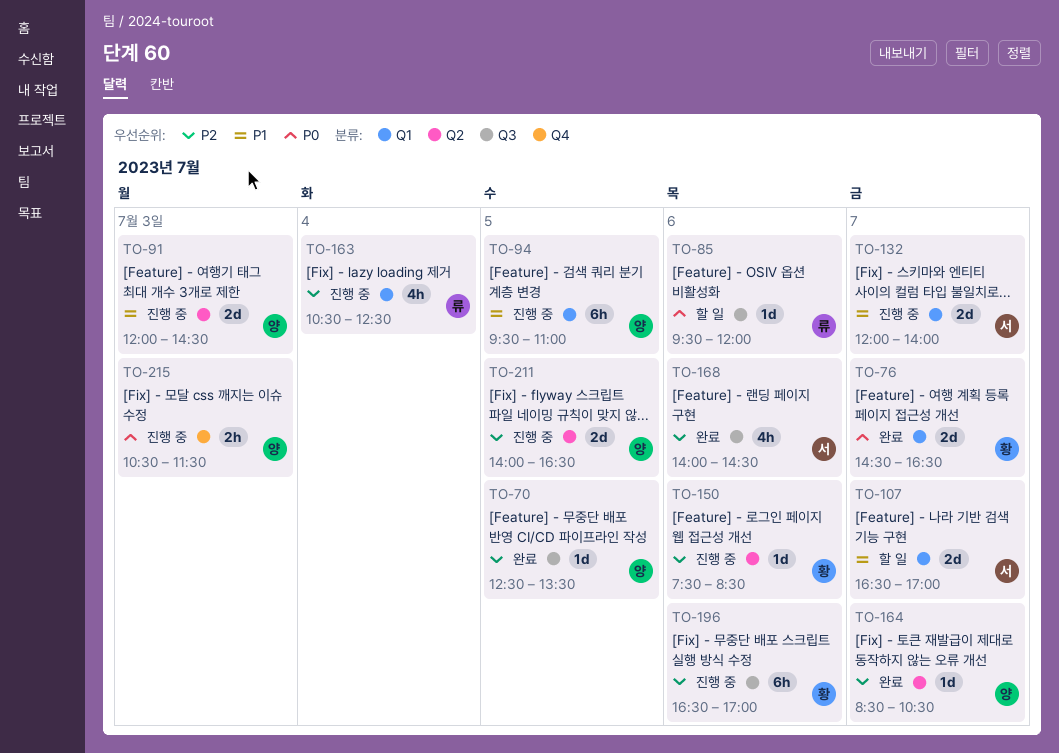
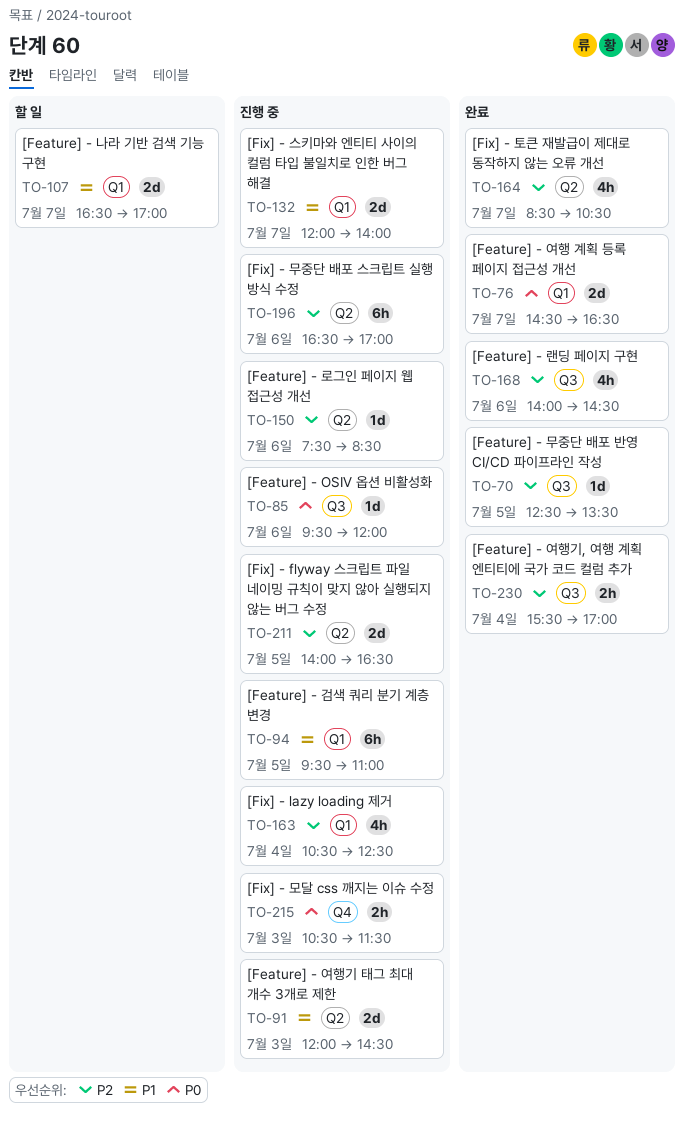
TO-85, status: 할 일 -> 진행 중
TO-164, estimate: 1d -> 4h
TO-196, label: Q3 -> Q2
TO-230: none -> present

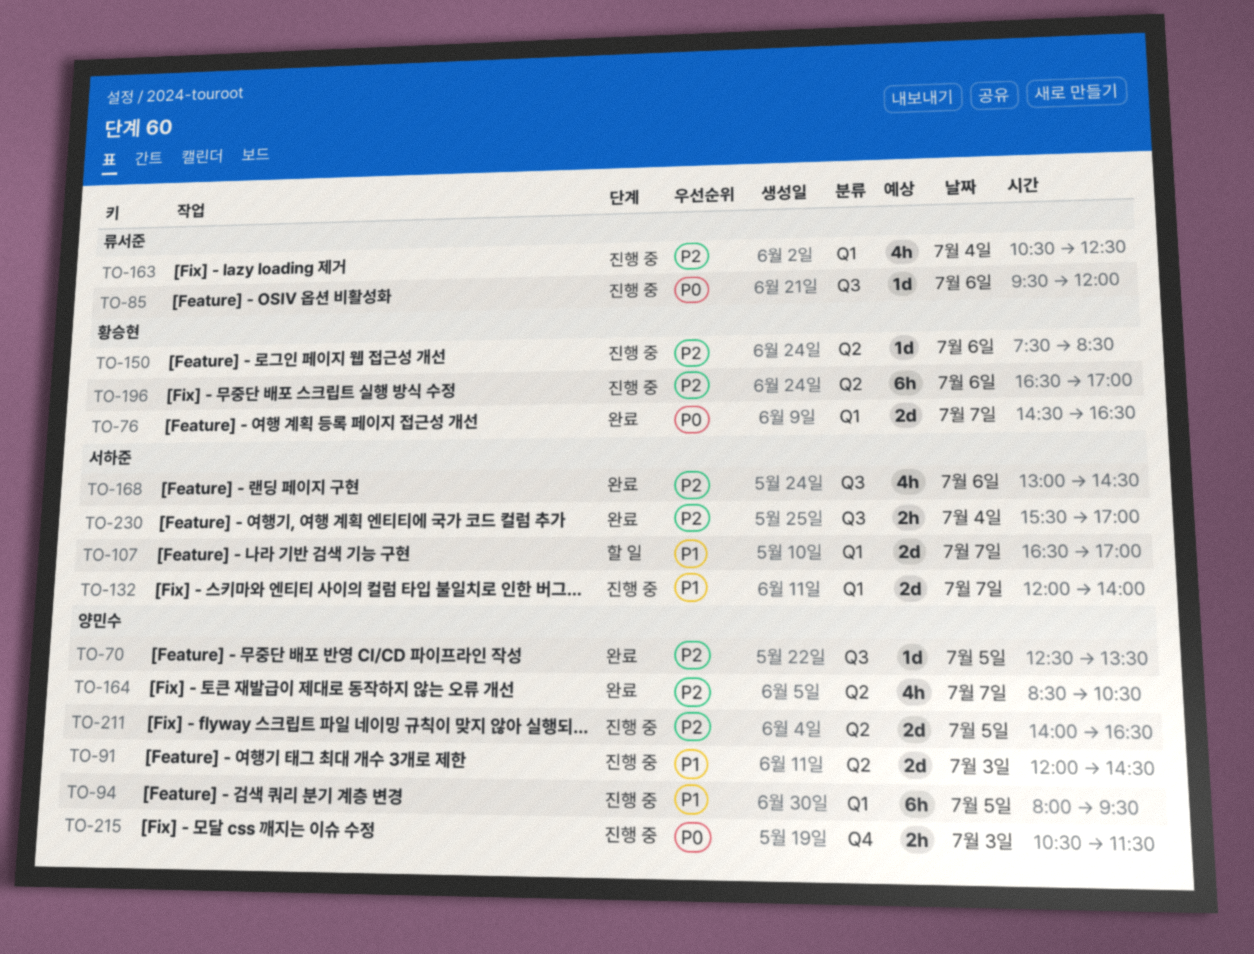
TO-94, begins: 09:30 -> 08:00
TO-94, ends: 11:00 -> 09:30
TO-168, begins: 14:00 -> 13:00

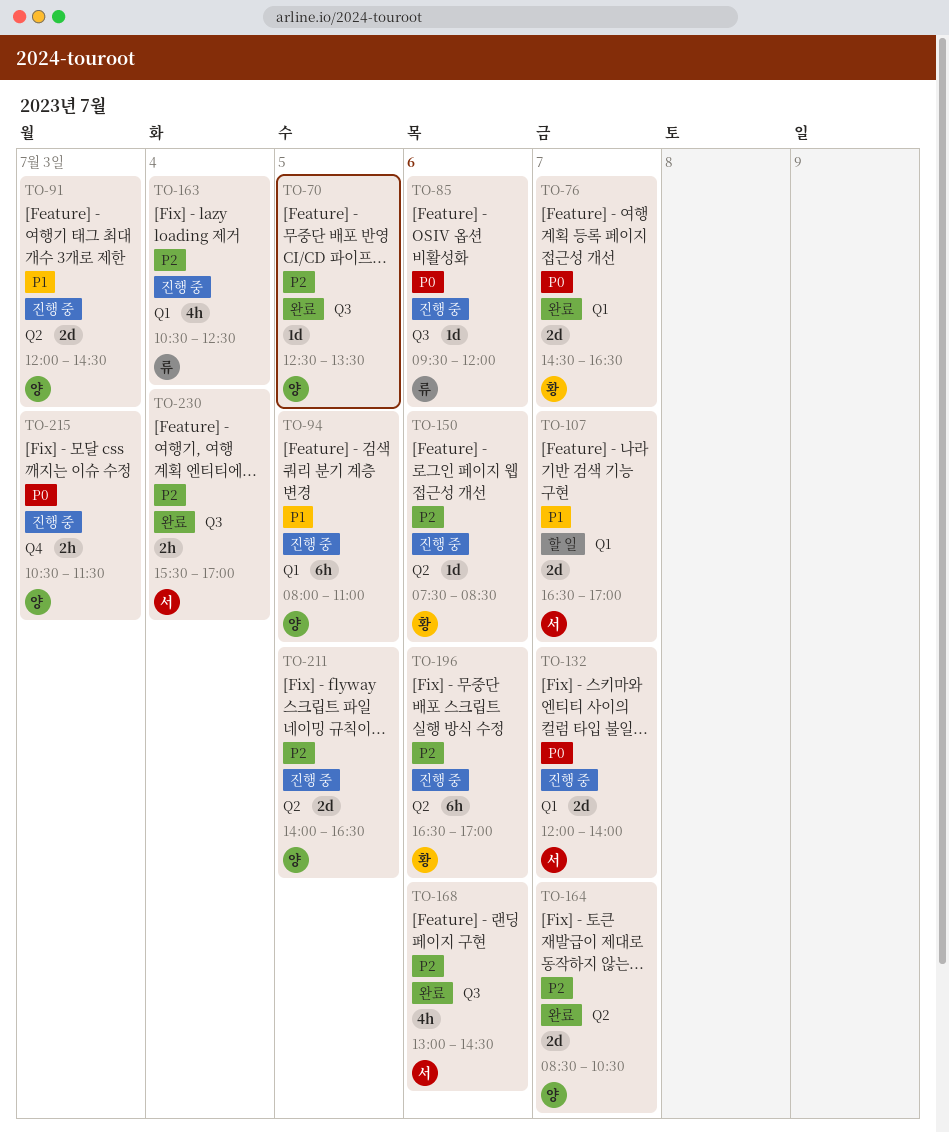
TO-94, ends: 09:30 -> 11:00
TO-132, priority: P1 -> P0
TO-164, estimate: 4h -> 2d

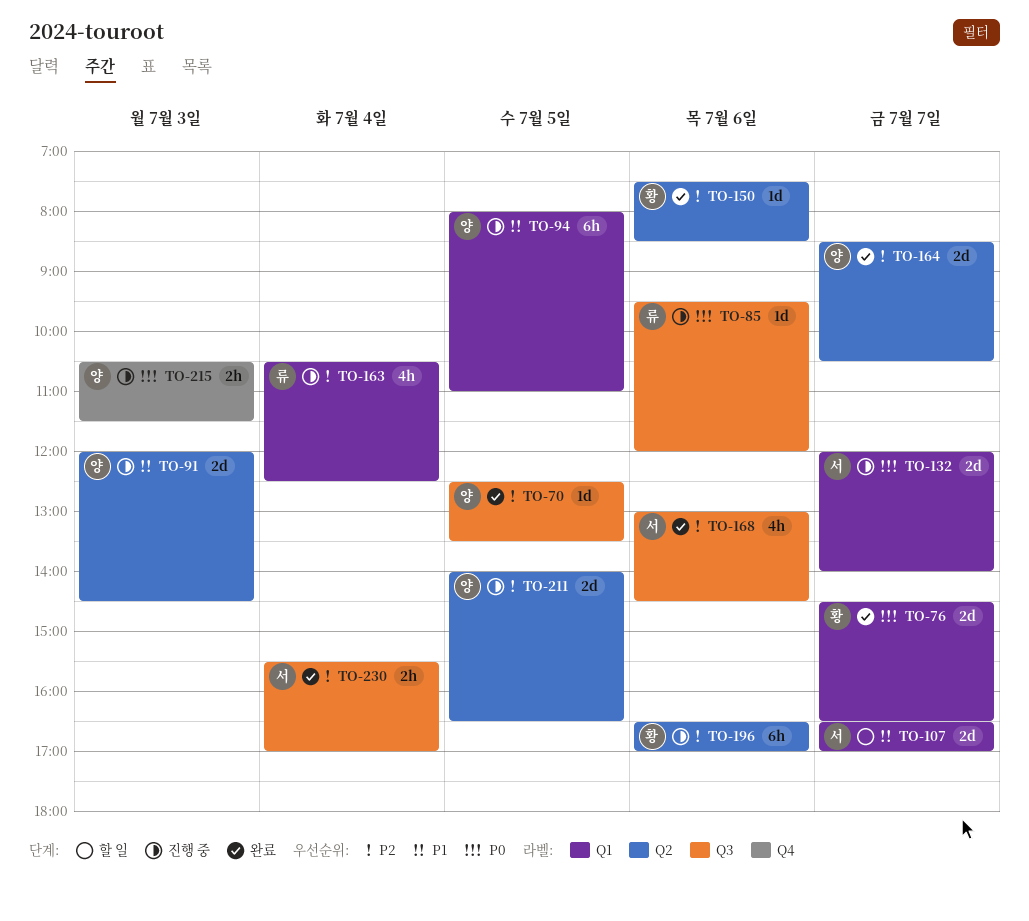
TO-150, status: 진행 중 -> 완료

